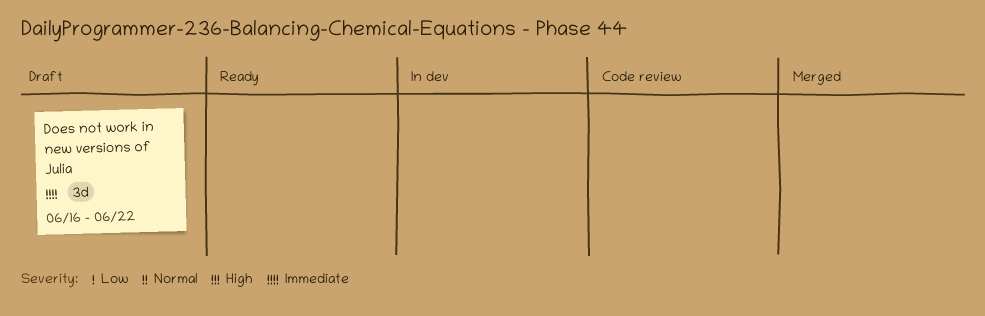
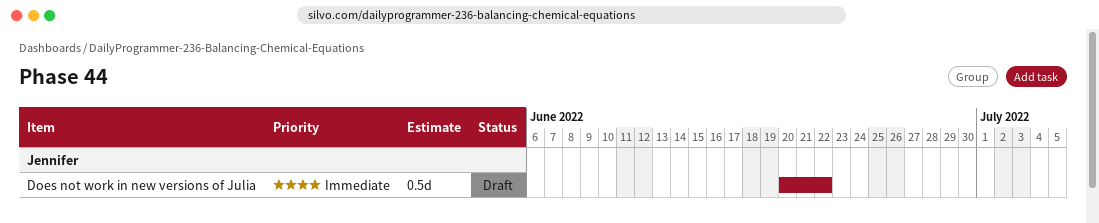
Does not work in new versions of Julia, estimate: 3d -> 0.5d
Does not work in new versions of Julia, start: Jun 16 -> Jun 20

